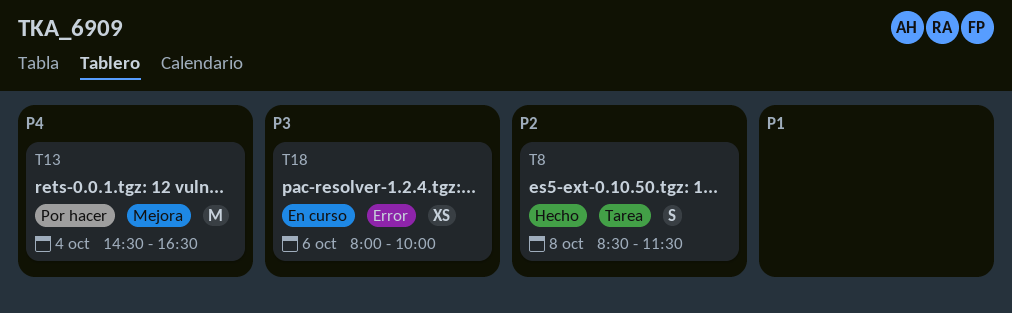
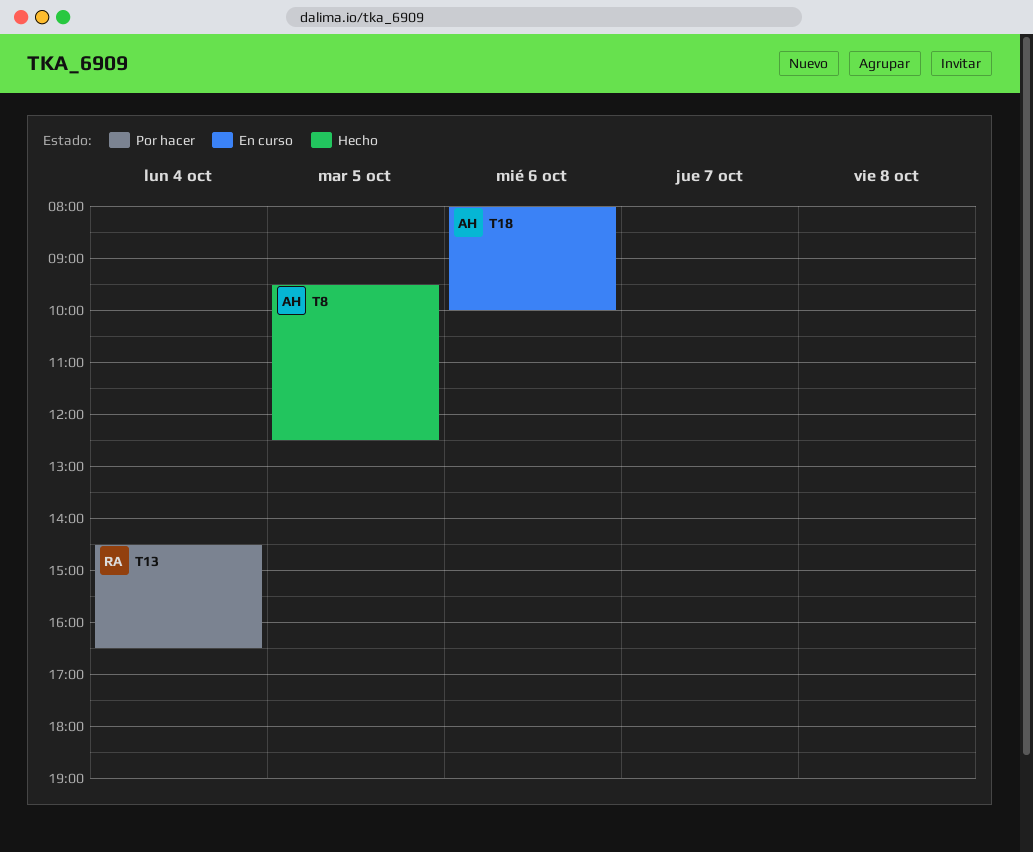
T8, day: Oct 8 -> Oct 5
T8, begins: 08:30 -> 09:30
T8, ends: 11:30 -> 12:30

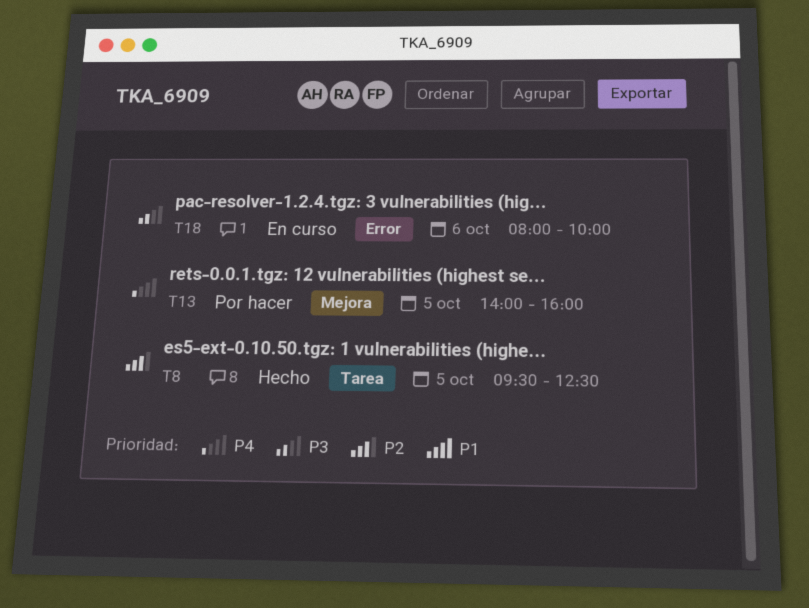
T13, day: Oct 4 -> Oct 5
T13, begins: 14:30 -> 14:00
T13, ends: 16:30 -> 16:00

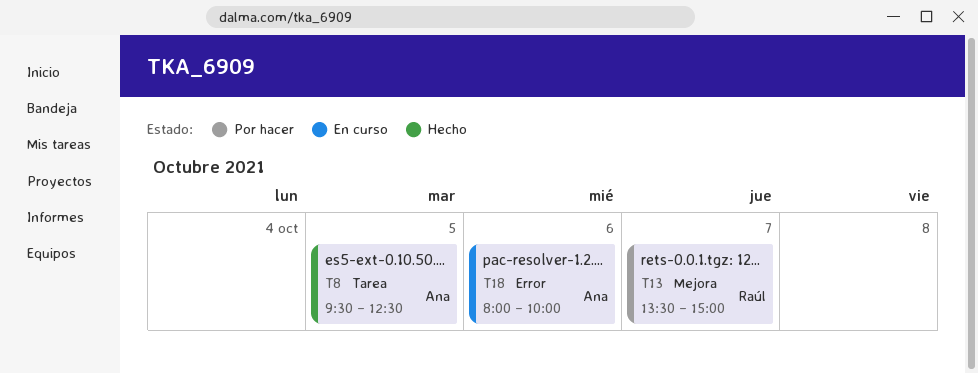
T13, day: Oct 5 -> Oct 7
T13, begins: 14:00 -> 13:30
T13, ends: 16:00 -> 15:00

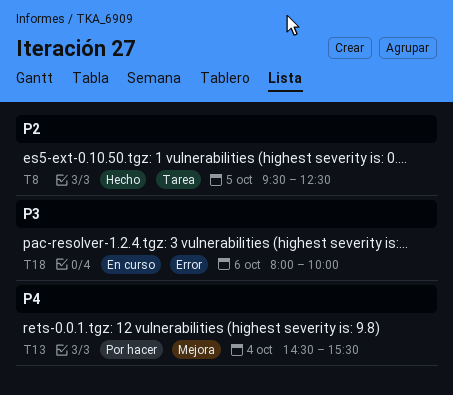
T13, day: Oct 7 -> Oct 4
T13, begins: 13:30 -> 14:30
T13, ends: 15:00 -> 15:30

